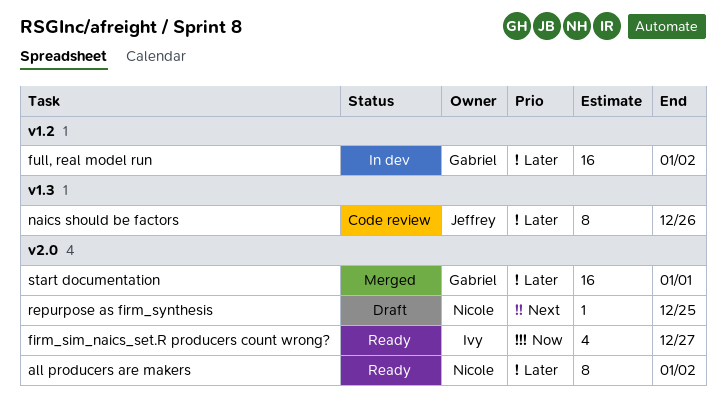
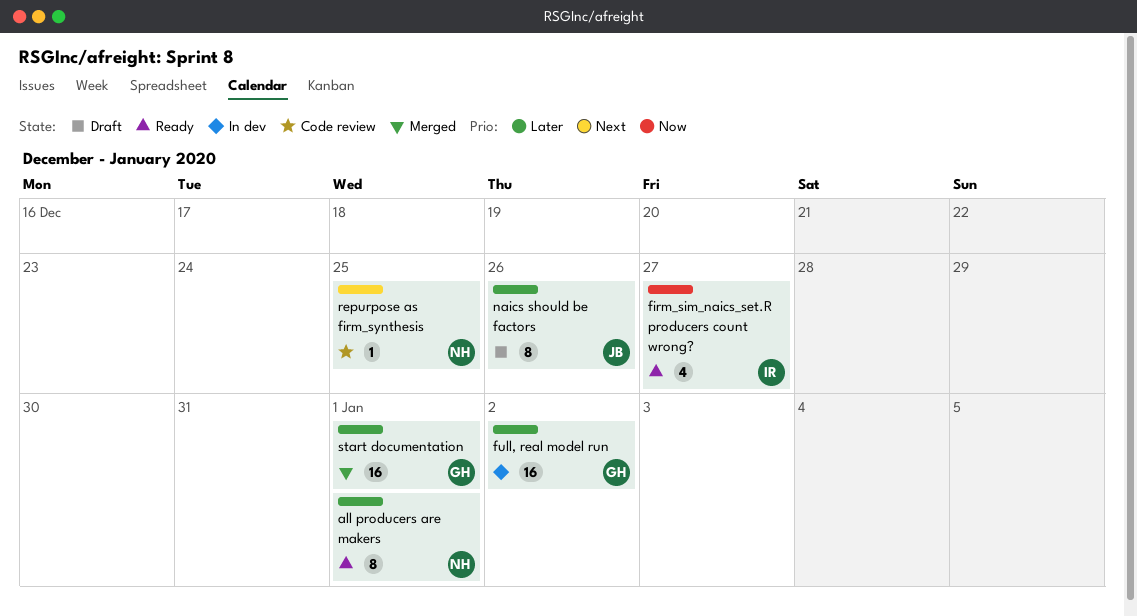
all producers are makers, due: Jan 2 -> Jan 1
naics should be factors, status: Code review -> Draft
repurpose as firm_synthesis, status: Draft -> Code review

